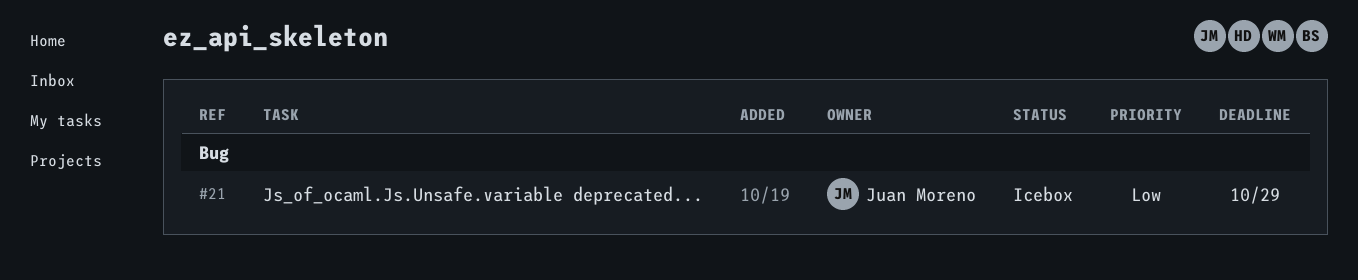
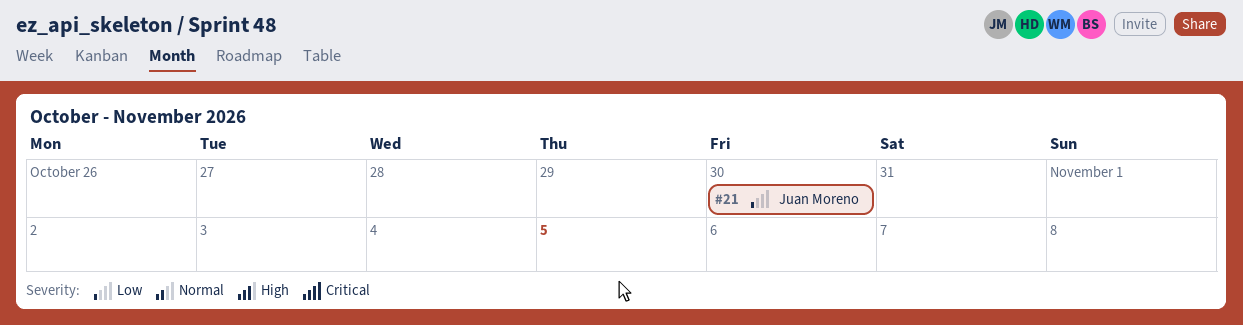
#21, due: Oct 29 -> Oct 30

